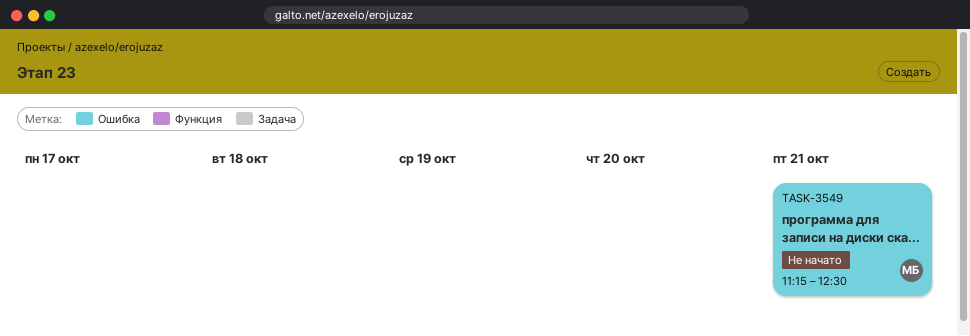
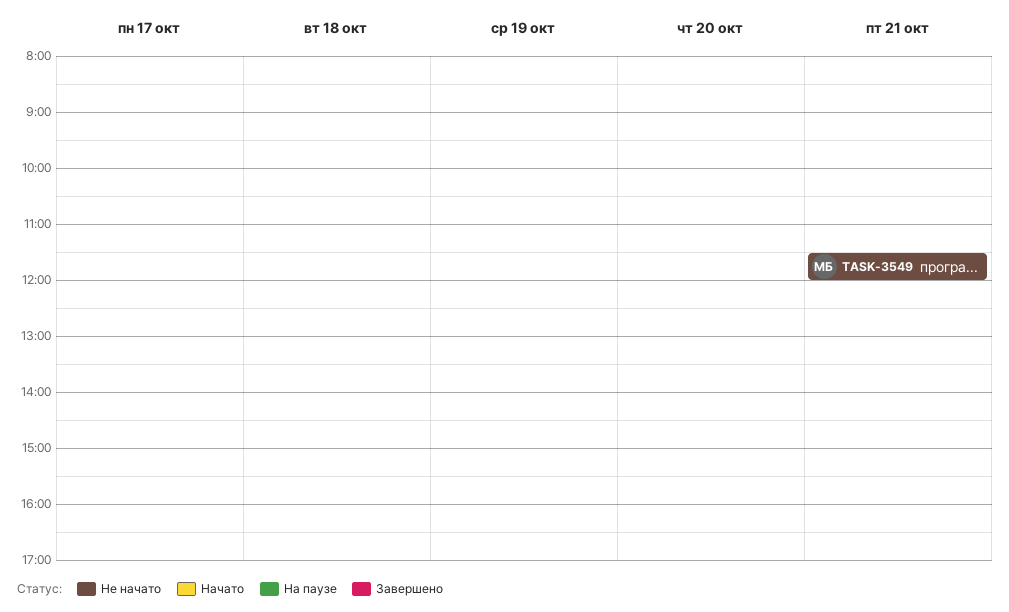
TASK-3549, begins: 11:15 -> 11:30
TASK-3549, ends: 12:30 -> 12:00

